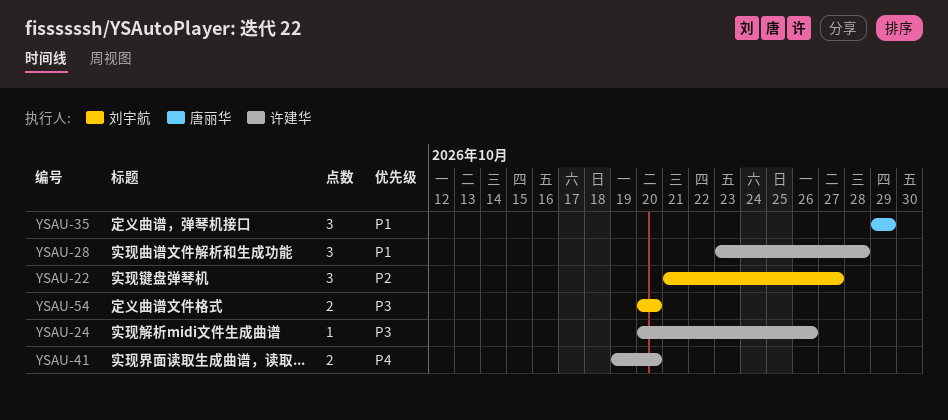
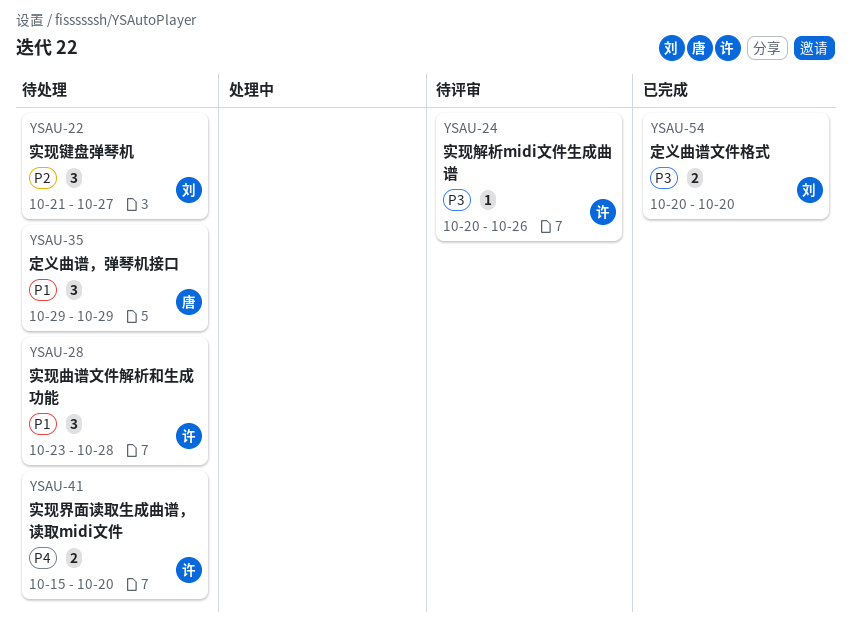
YSAU-41, start: Oct 19 -> Oct 15

